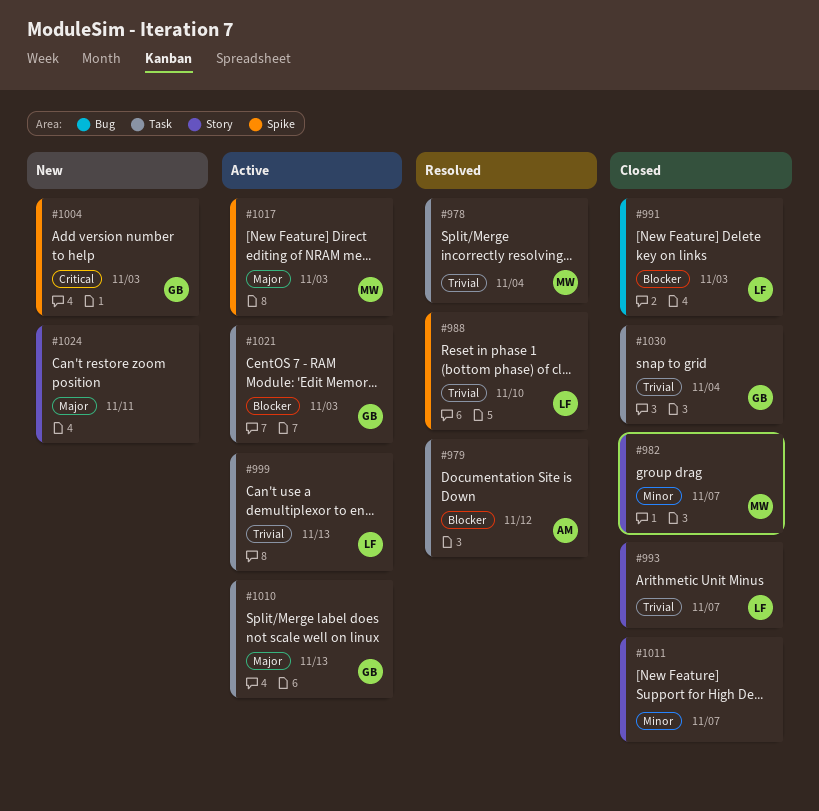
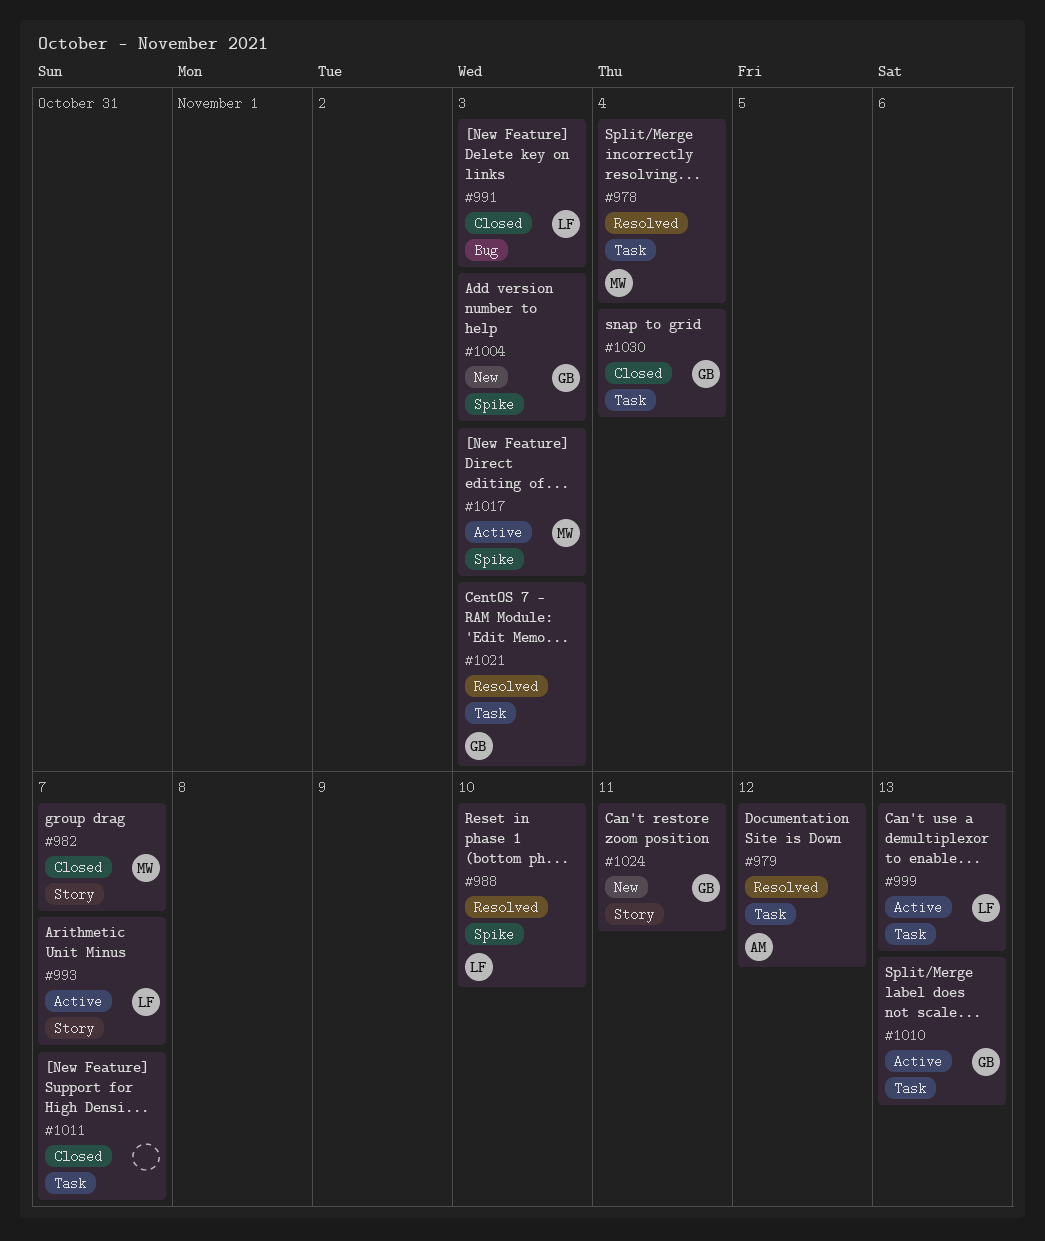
#993, status: Closed -> Active
#1011, label: Story -> Task
#1021, status: Active -> Resolved
#1024, owner: none -> GB

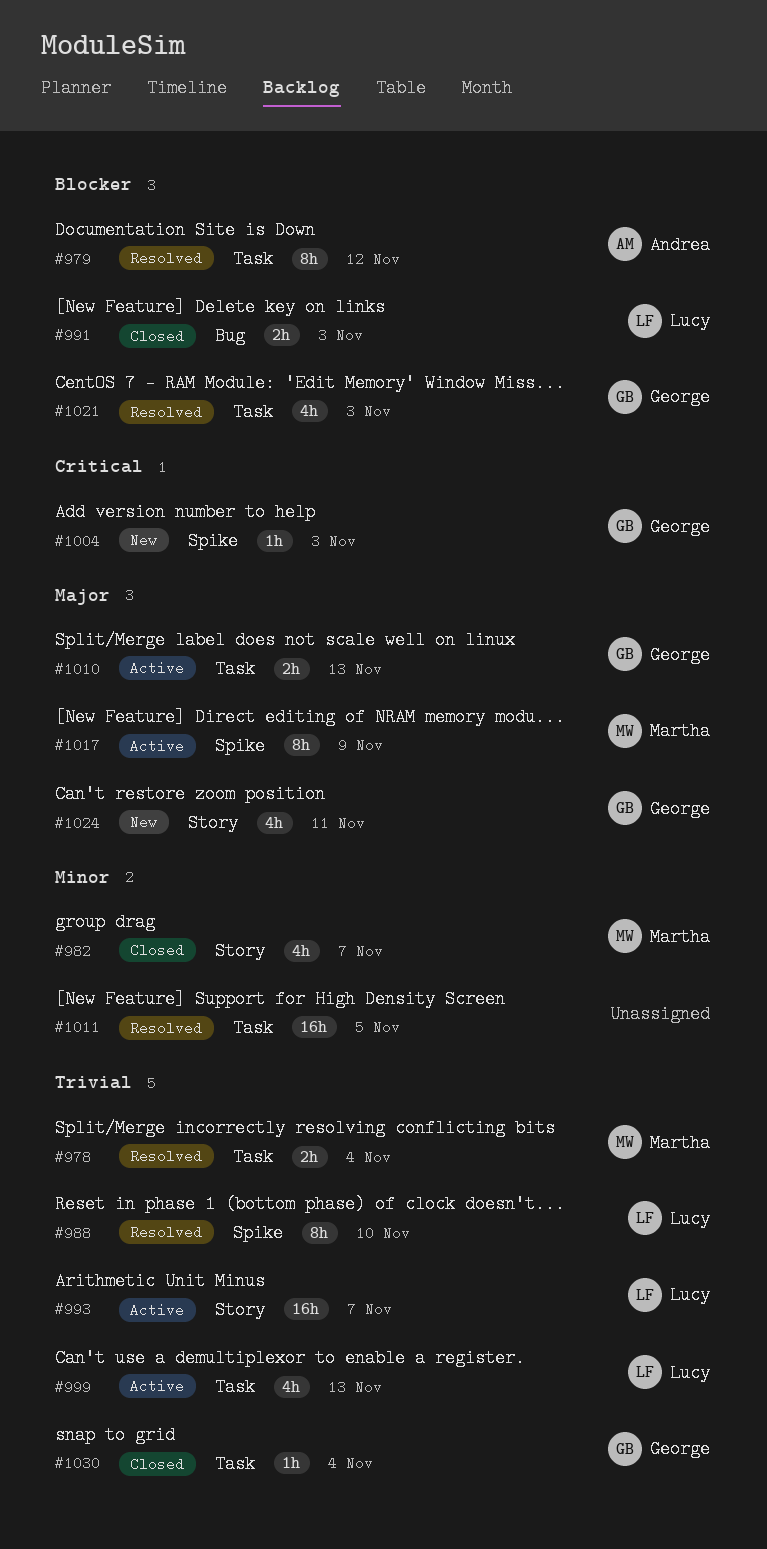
#1011, status: Closed -> Resolved
#1011, due: Nov 7 -> Nov 5
#1017, due: Nov 3 -> Nov 9

